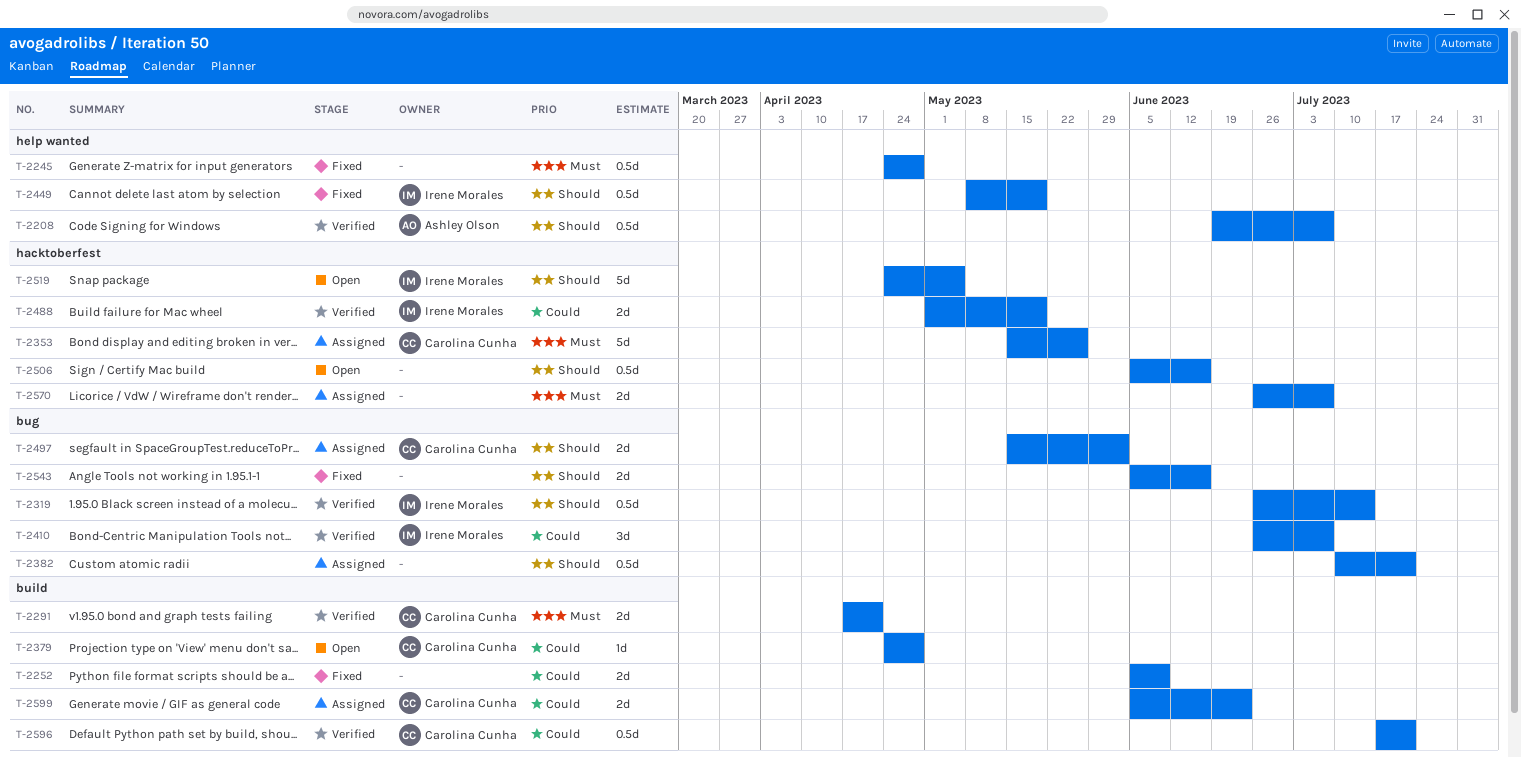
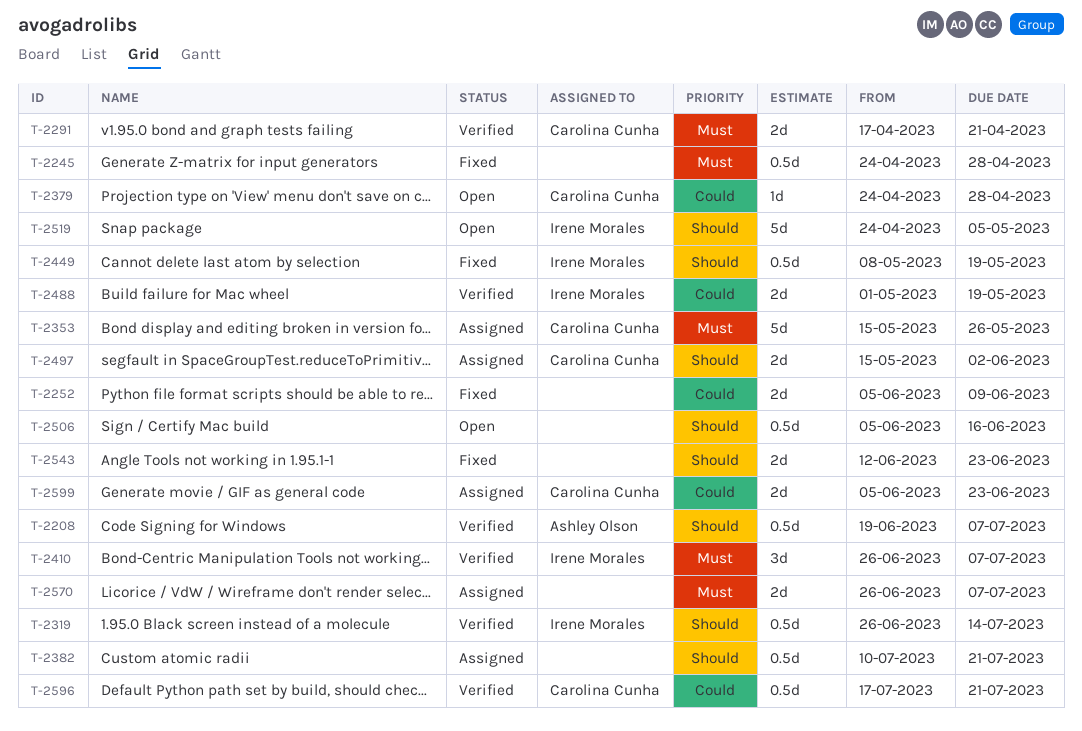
T-2410, priority: Could -> Must
T-2543, start: Jun 5 -> Jun 12
T-2543, due: Jun 16 -> Jun 23

